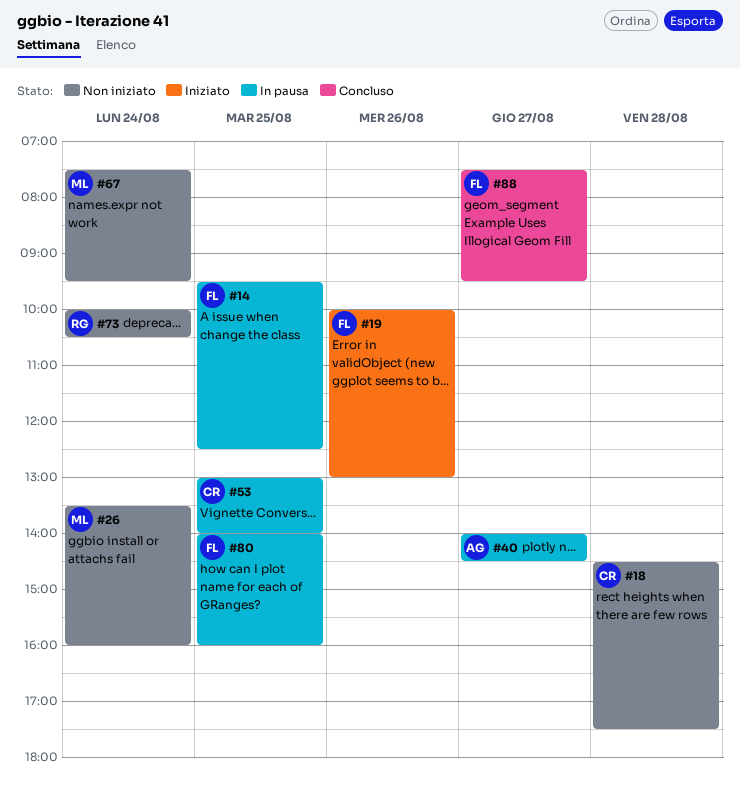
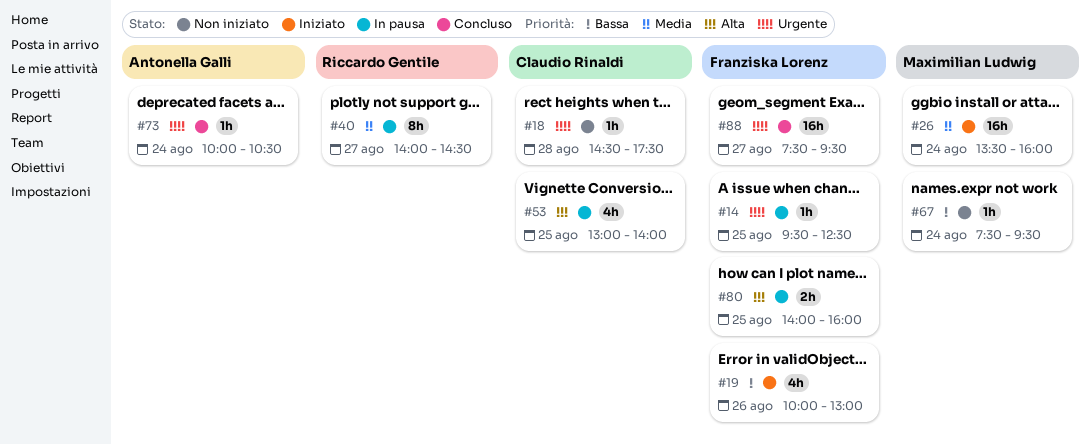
#26, status: Non iniziato -> Iniziato
#40, owner: Antonella Galli -> Riccardo Gentile
#73, status: Non iniziato -> Concluso
#73, owner: Riccardo Gentile -> Antonella Galli

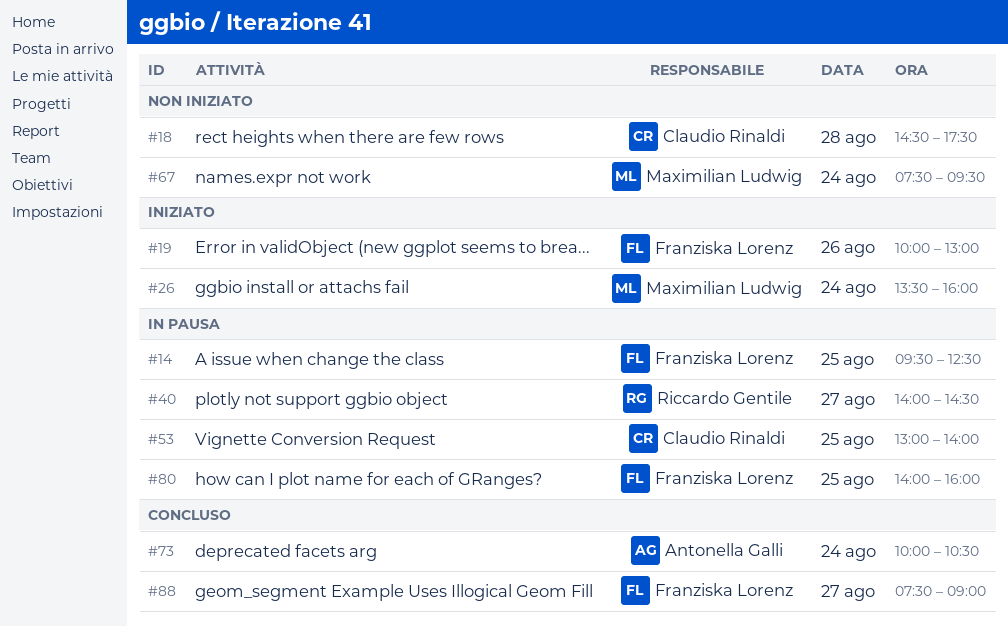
#88, ends: 09:30 -> 09:00

